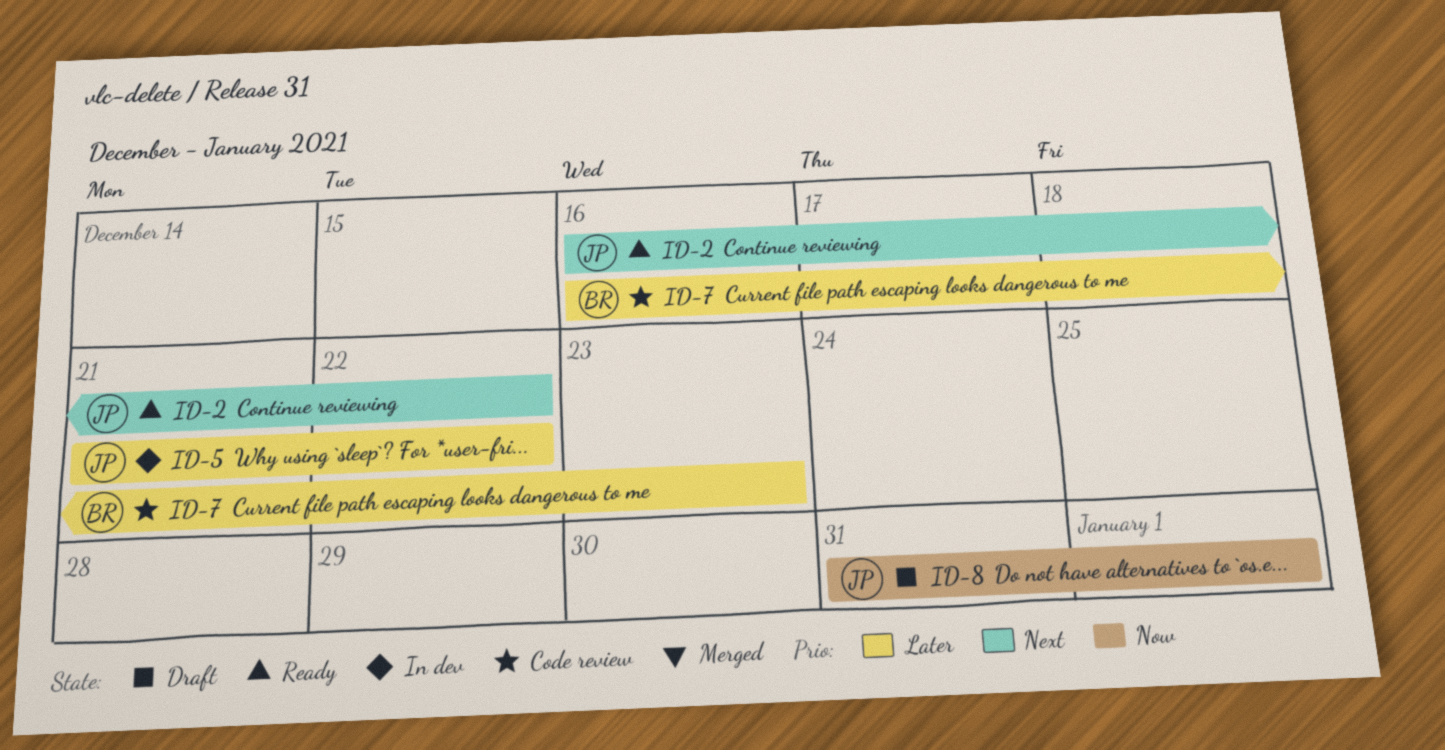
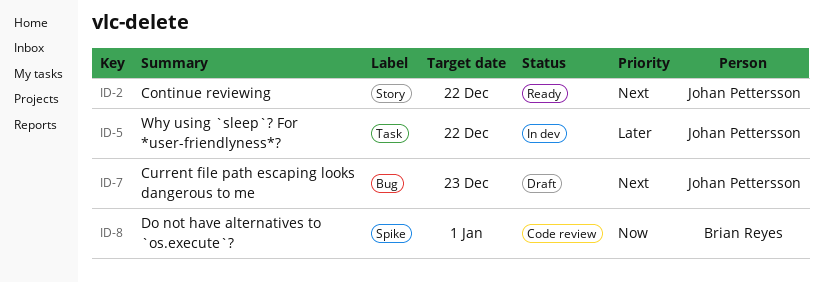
ID-7, status: Code review -> Draft
ID-7, owner: Brian Reyes -> Johan Pettersson
ID-7, priority: Later -> Next
ID-8, status: Draft -> Code review
ID-8, owner: Johan Pettersson -> Brian Reyes

